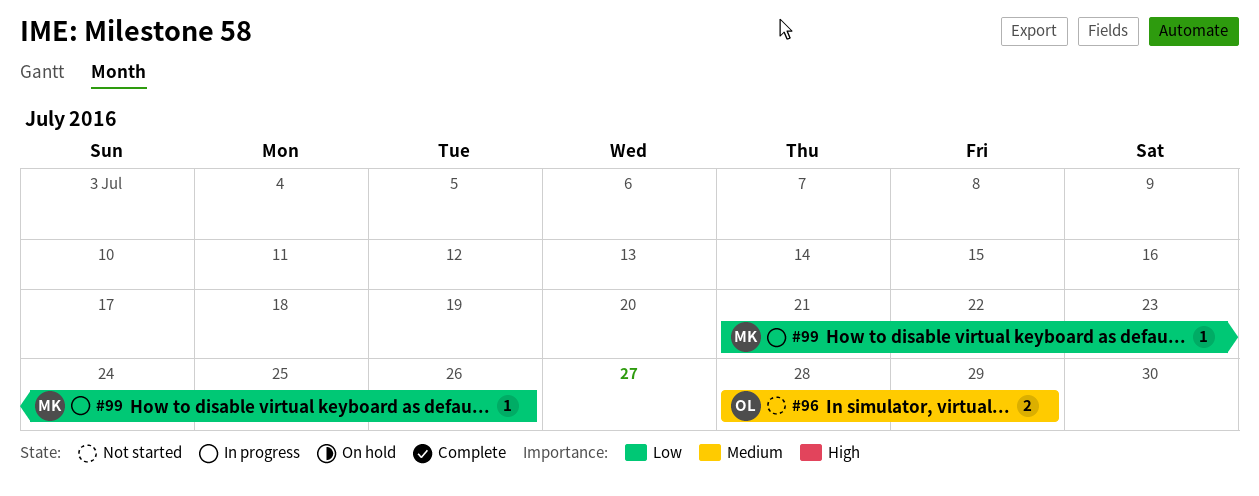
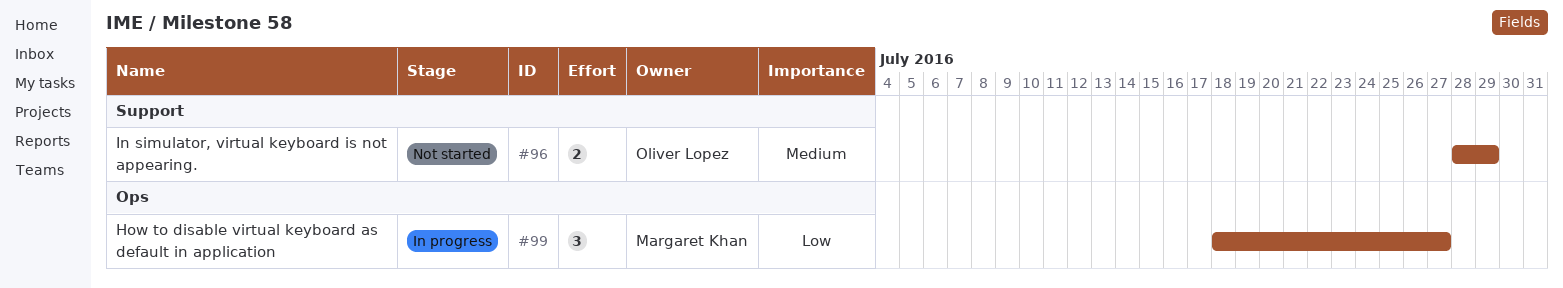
#99, estimate: 1 -> 3
#99, start: Jul 21 -> Jul 18
#99, due: Jul 26 -> Jul 27

